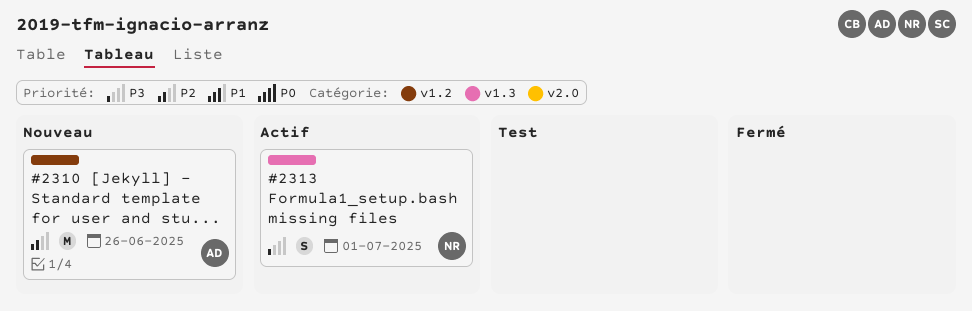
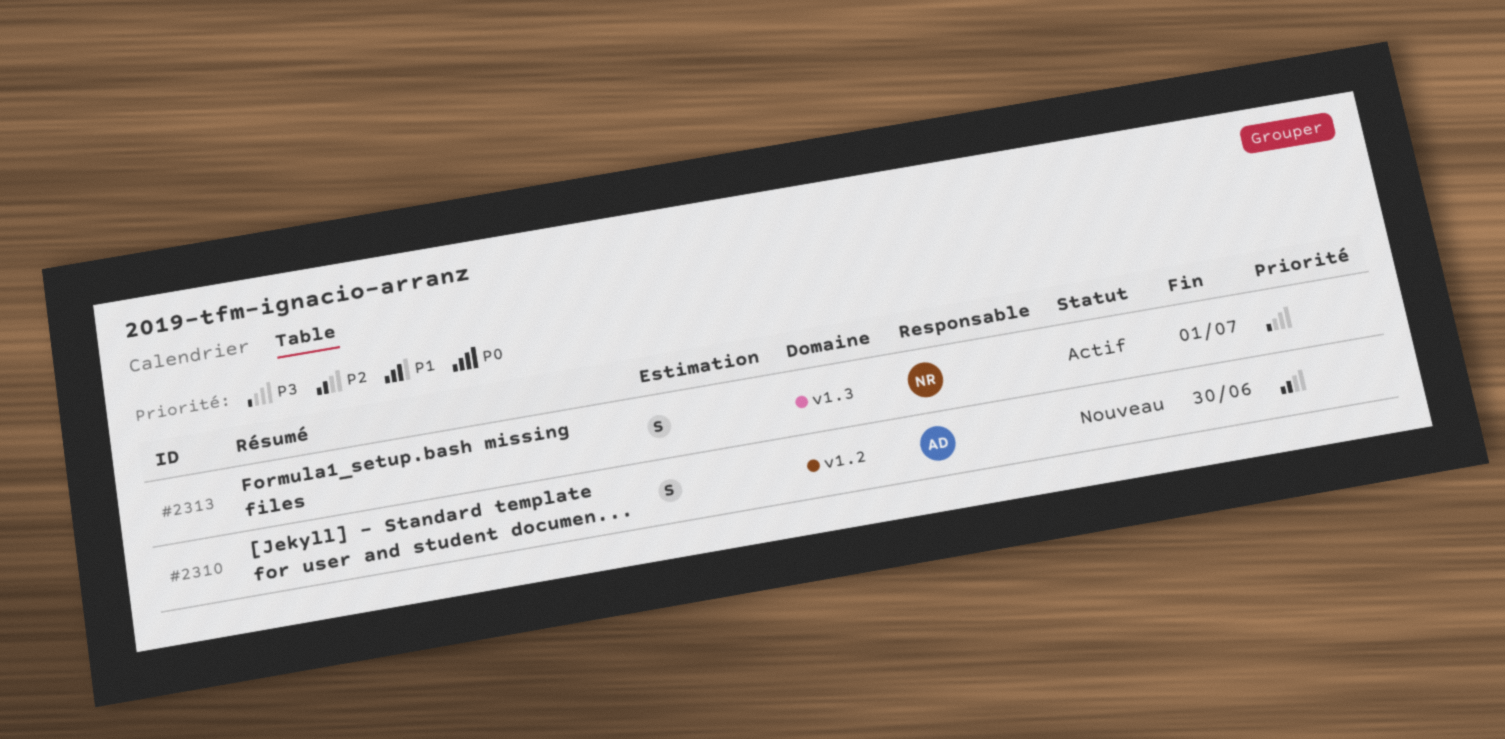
#2310, estimate: M -> S
#2310, due: Jun 26 -> Jun 30

